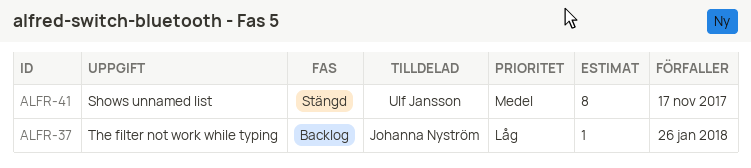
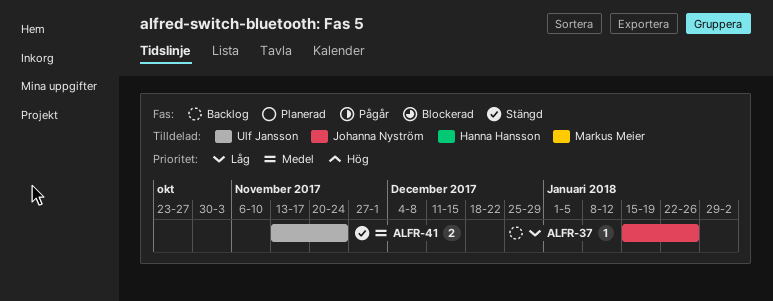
ALFR-41, estimate: 8 -> 2
ALFR-41, due: Nov 17 -> Nov 24

